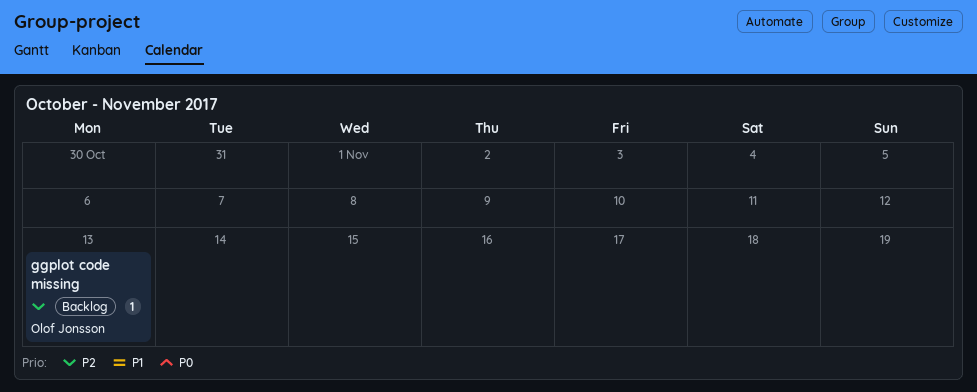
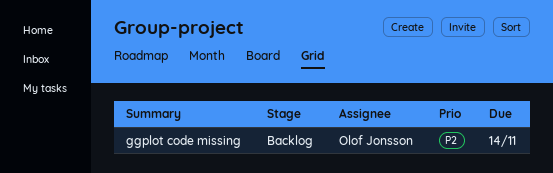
ggplot code missing, due: Nov 13 -> Nov 14

